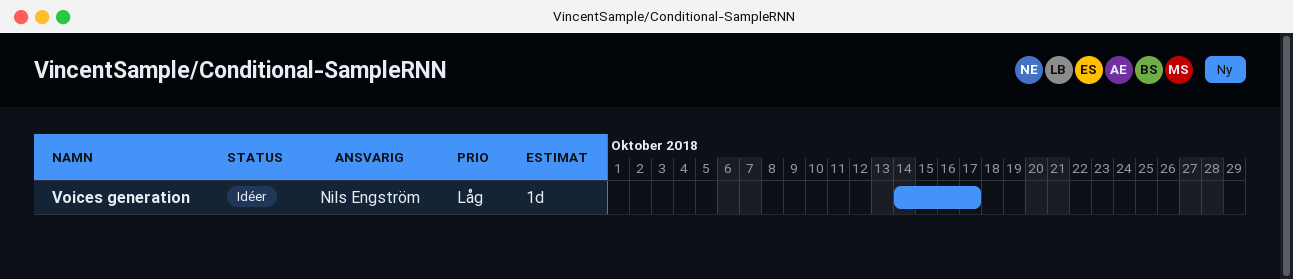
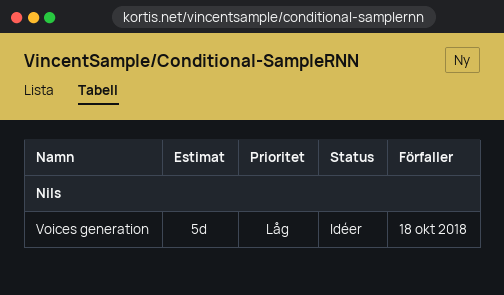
Voices generation, estimate: 1d -> 5d
Voices generation, due: Oct 17 -> Oct 18

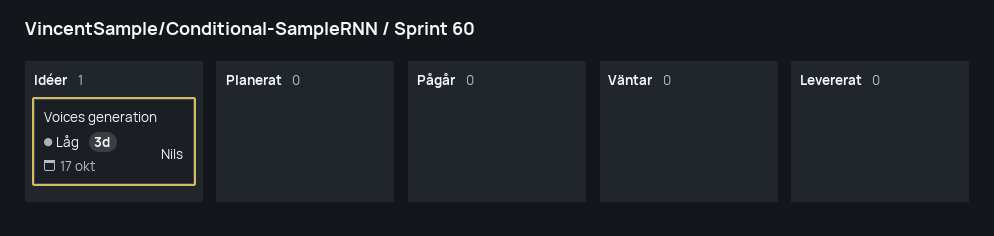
Voices generation, estimate: 5d -> 3d
Voices generation, due: Oct 18 -> Oct 17

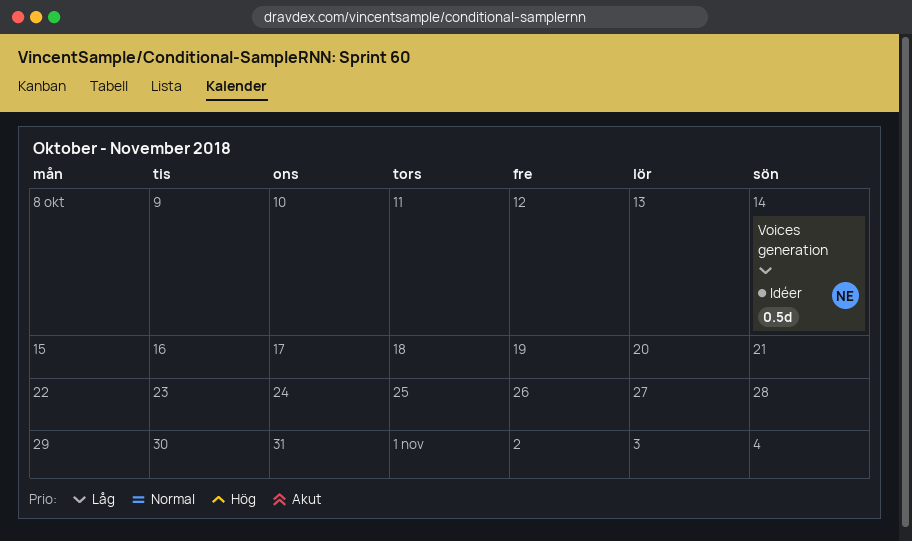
Voices generation, estimate: 3d -> 0.5d
Voices generation, due: Oct 17 -> Oct 14

